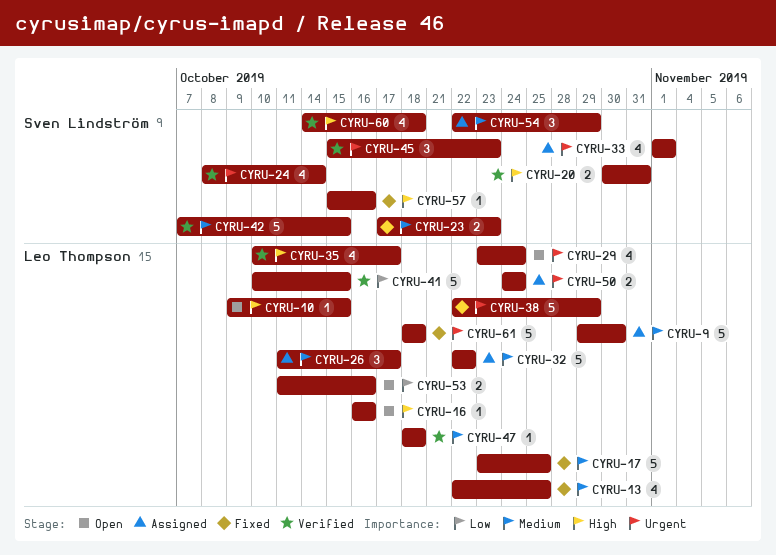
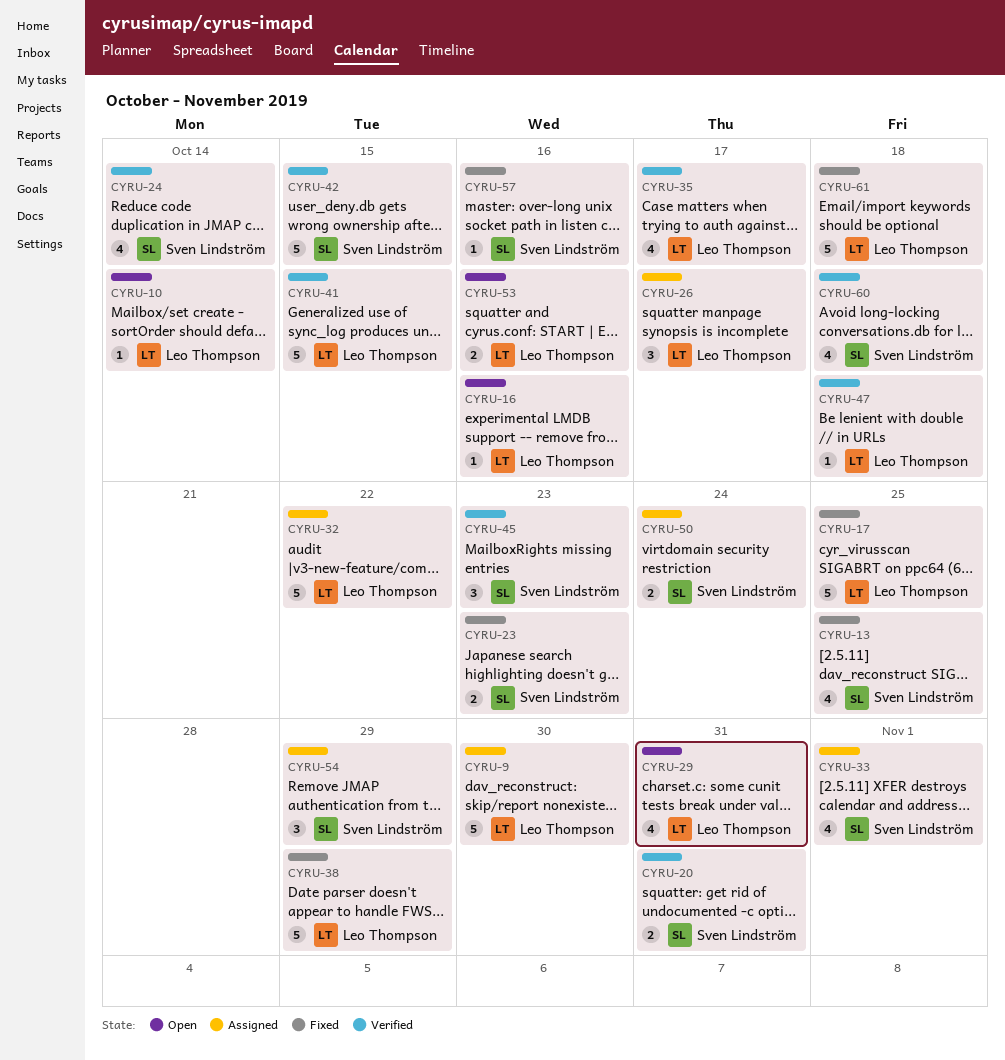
CYRU-10, due: Oct 15 -> Oct 14
CYRU-13, owner: Leo Thompson -> Sven Lindström
CYRU-29, due: Oct 24 -> Oct 31
CYRU-50, owner: Leo Thompson -> Sven Lindström

